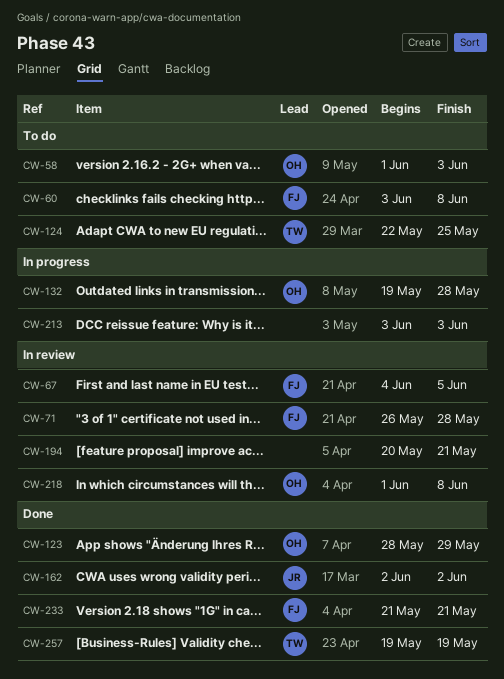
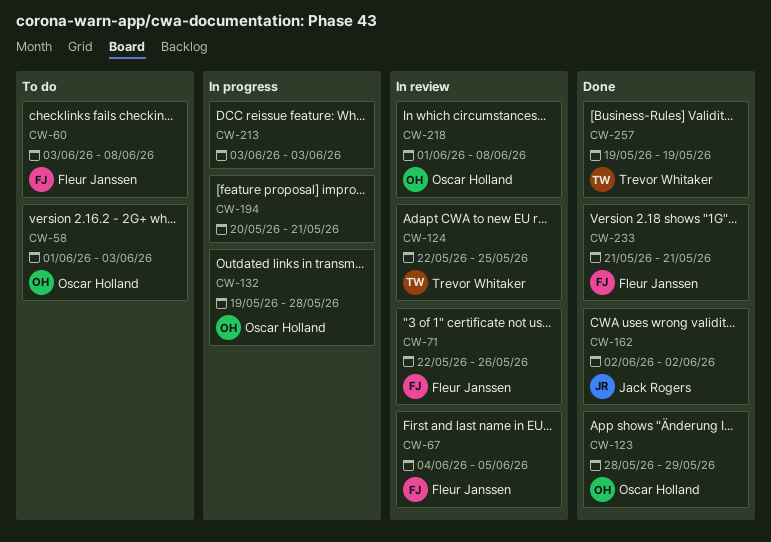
CW-71, start: May 26 -> May 22
CW-71, due: May 28 -> May 26
CW-124, status: To do -> In review
CW-194, status: In review -> In progress

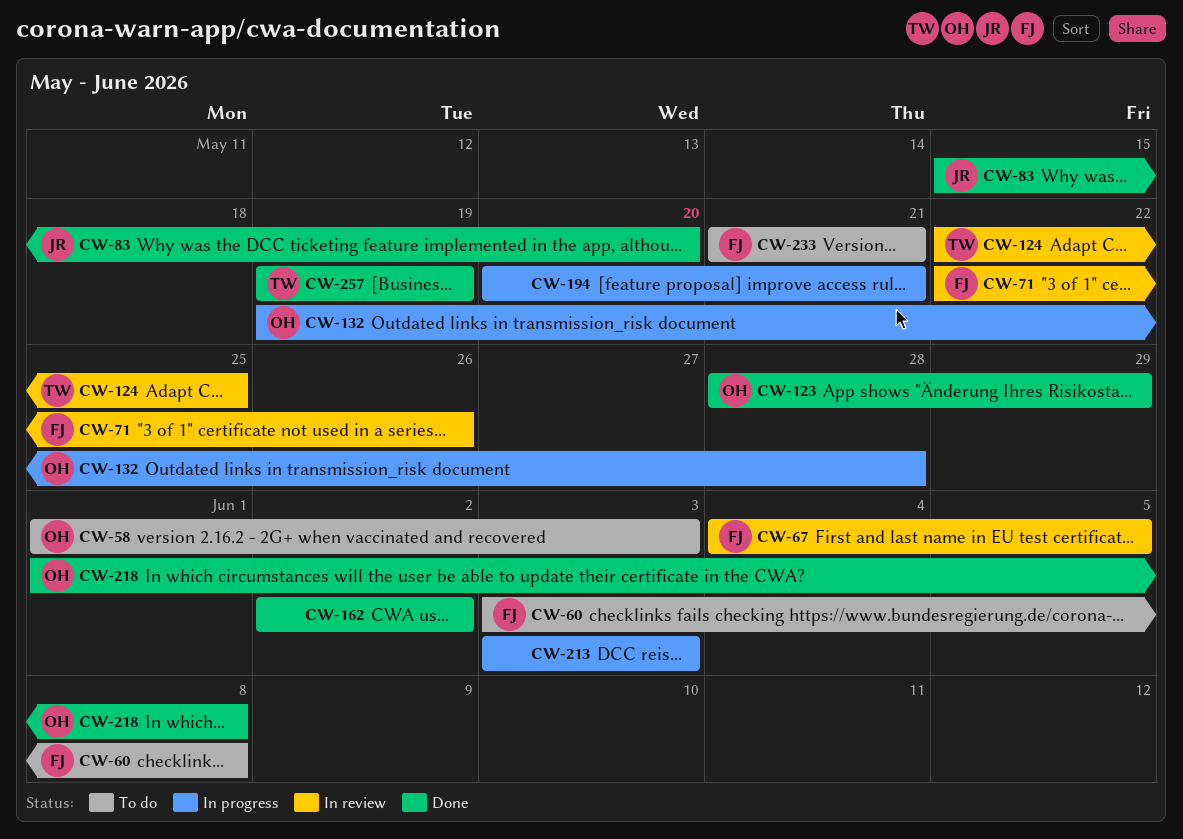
CW-83: none -> present
CW-162, owner: Jack Rogers -> none
CW-218, status: In review -> Done
CW-233, status: Done -> To do

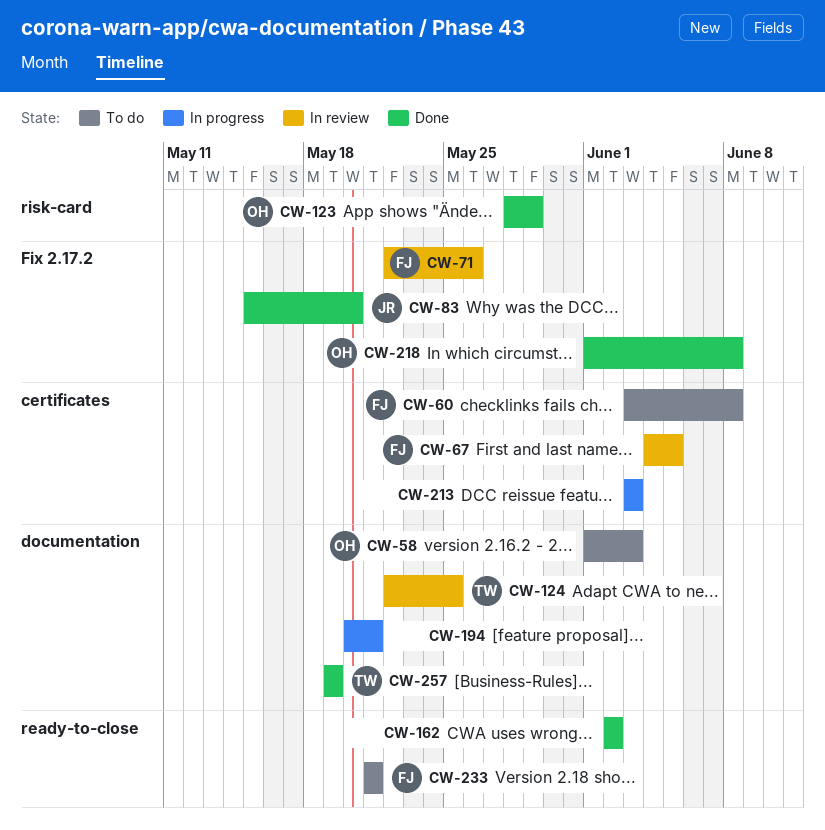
CW-132: present -> none

